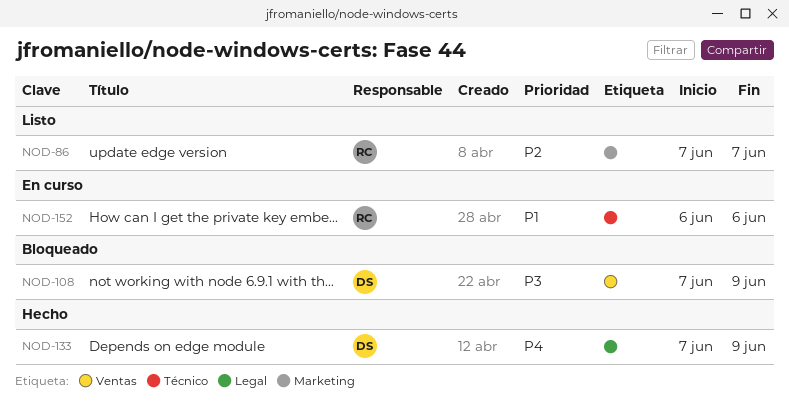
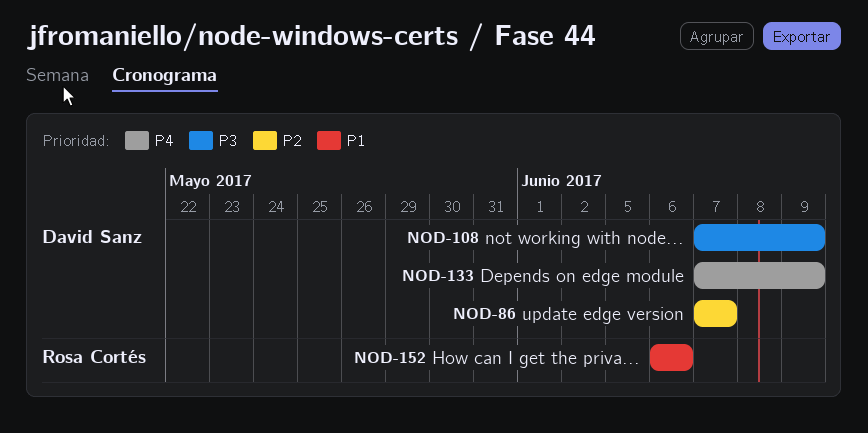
NOD-86, owner: Rosa Cortés -> David Sanz

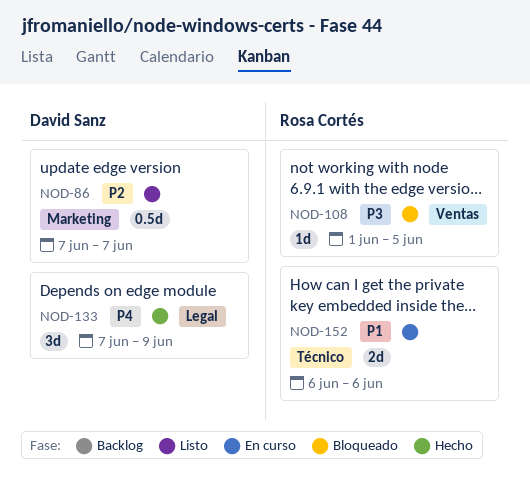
NOD-108, owner: David Sanz -> Rosa Cortés
NOD-108, start: Jun 7 -> Jun 1
NOD-108, due: Jun 9 -> Jun 5

